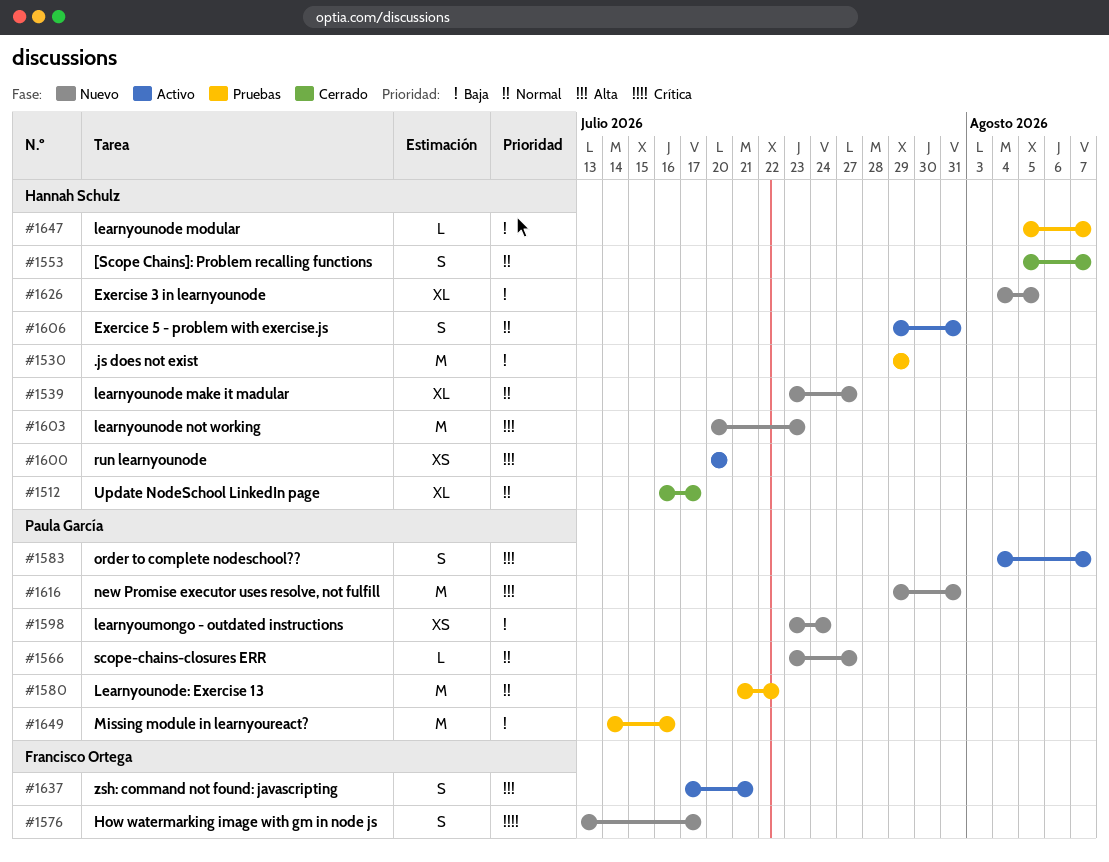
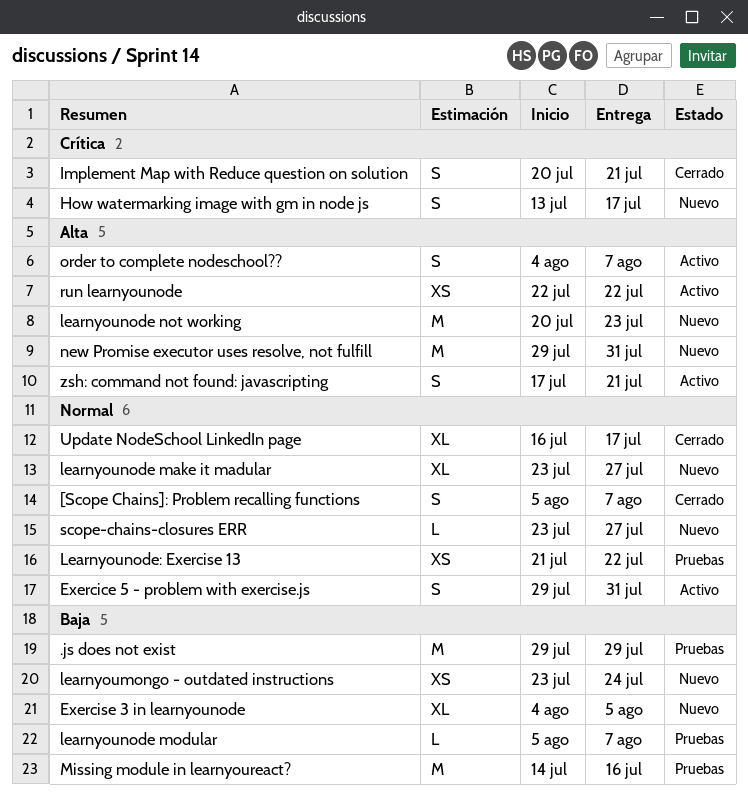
Implement Map with Reduce question on solution: none -> present
Learnyounode: Exercise 13, estimate: M -> XS
run learnyounode, start: Jul 20 -> Jul 22
run learnyounode, due: Jul 20 -> Jul 22

